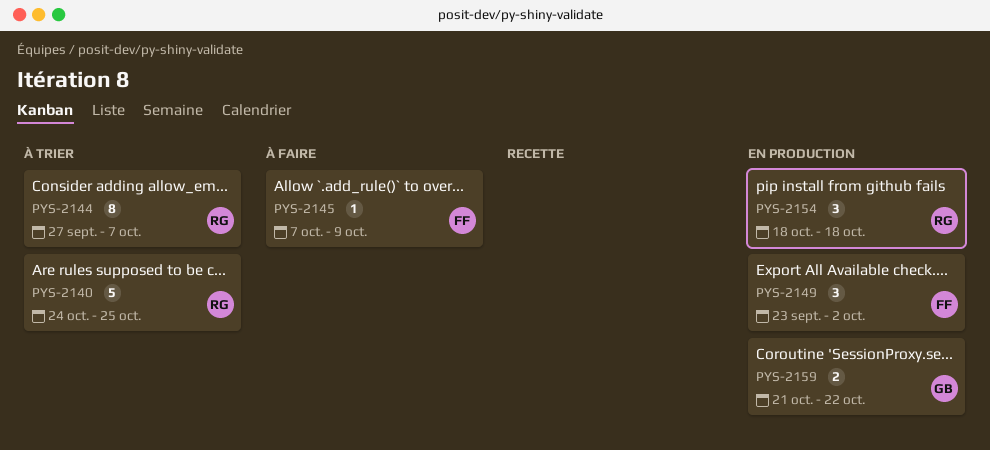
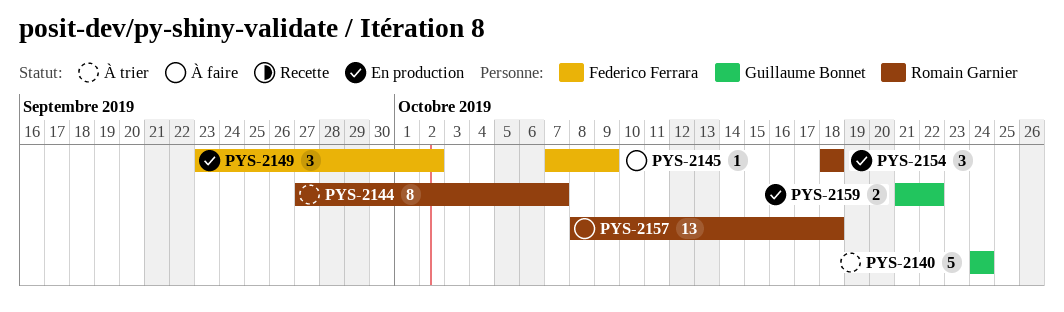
PYS-2140, owner: Romain Garnier -> Guillaume Bonnet
PYS-2140, due: Oct 25 -> Oct 24
PYS-2157: none -> present

